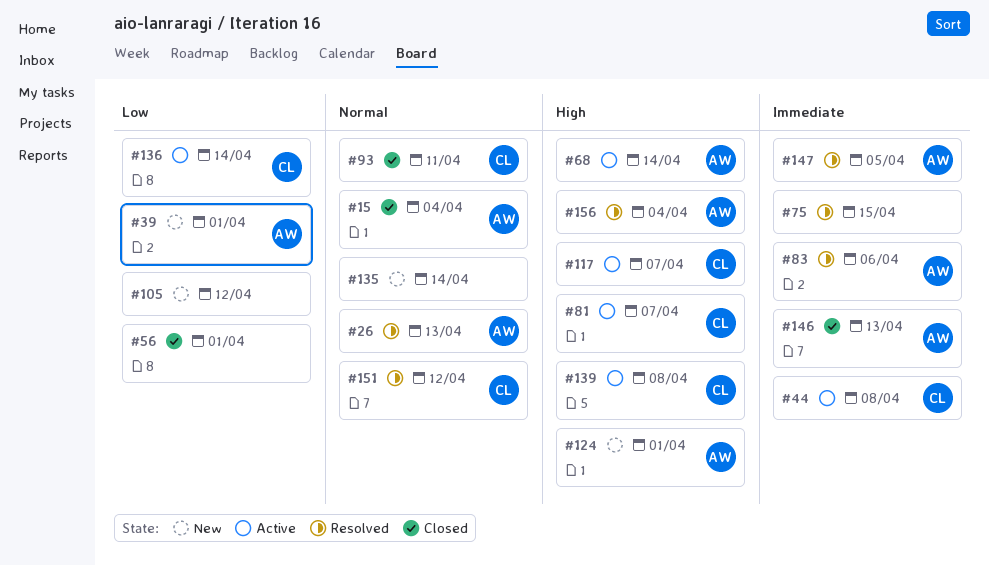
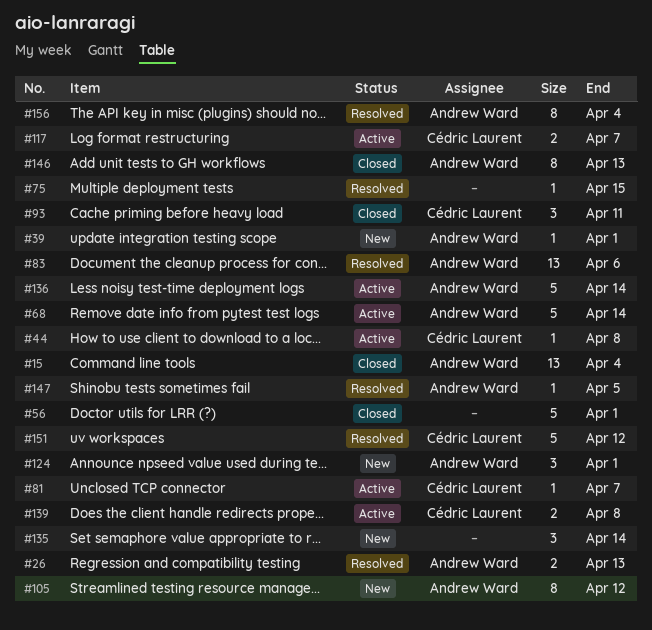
#105, owner: none -> Andrew Ward
#136, owner: Cédric Laurent -> Andrew Ward

